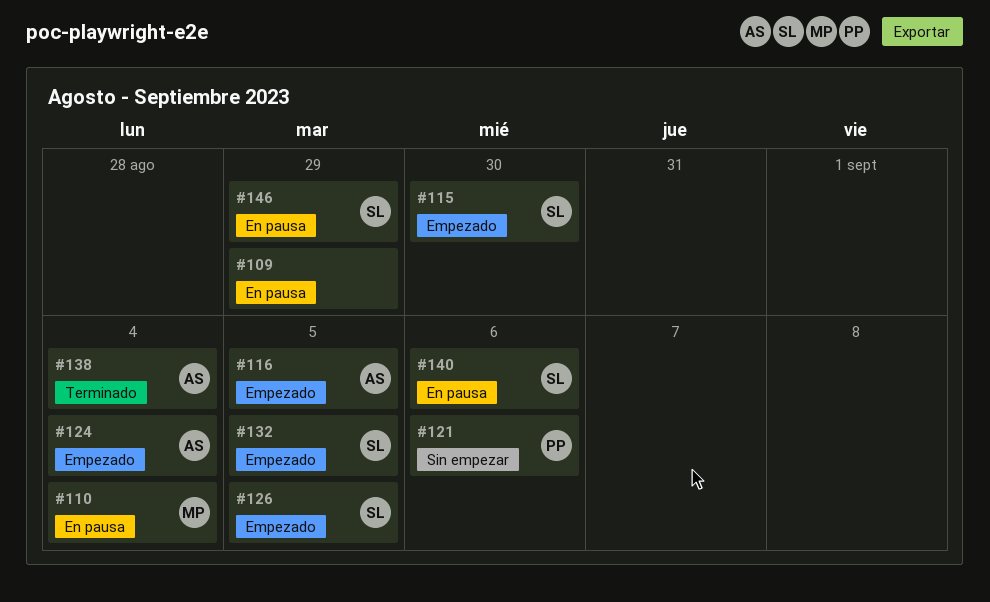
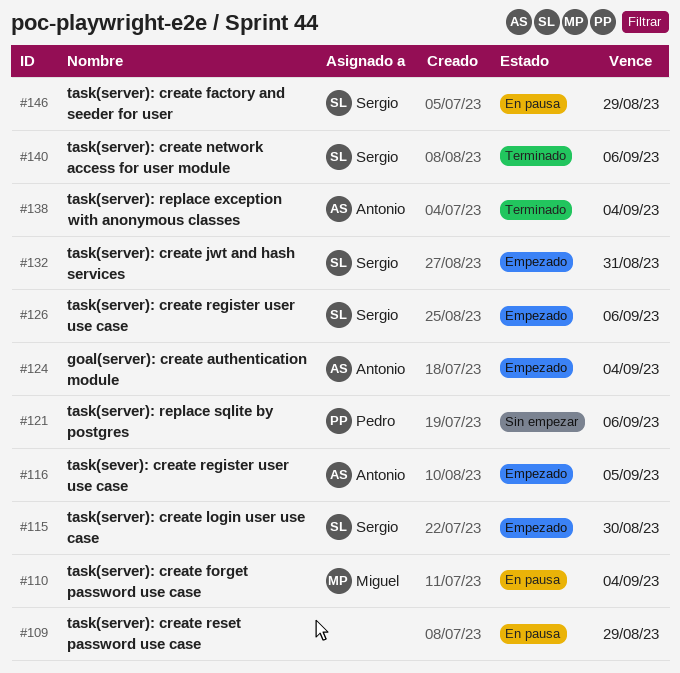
#126, due: Sep 5 -> Sep 6
#132, due: Sep 5 -> Aug 31
#140, status: En pausa -> Terminado

